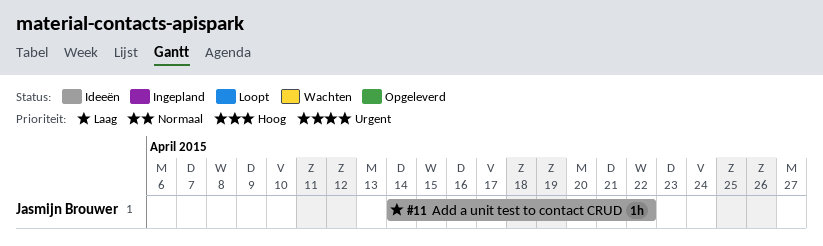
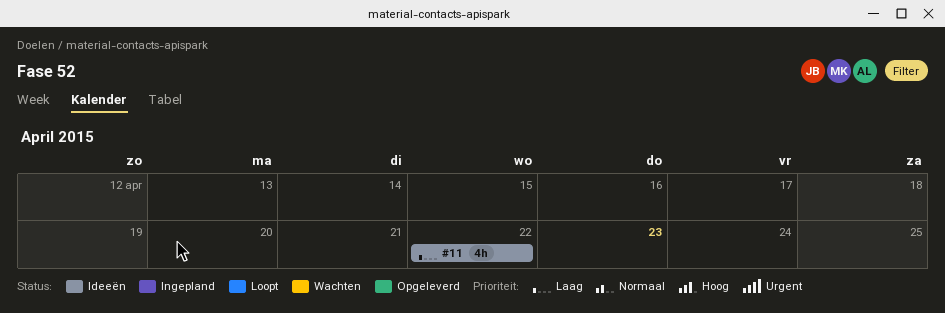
#11, estimate: 1h -> 4h
#11, start: Apr 14 -> Apr 22

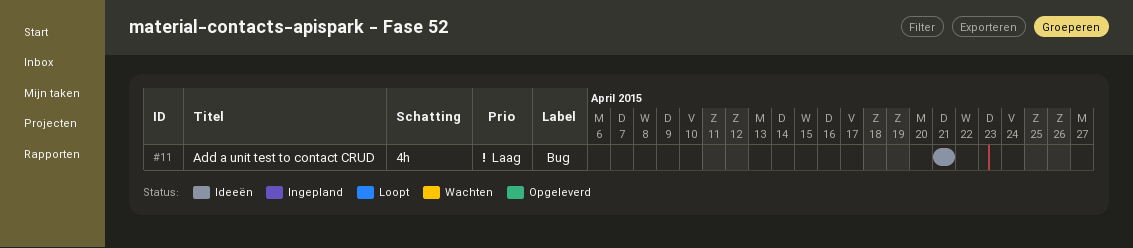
#11, start: Apr 22 -> Apr 21
#11, due: Apr 22 -> Apr 21

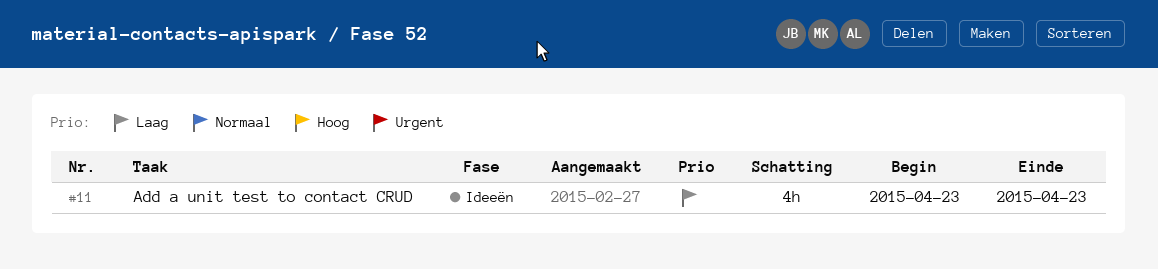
#11, start: Apr 21 -> Apr 23
#11, due: Apr 21 -> Apr 23

